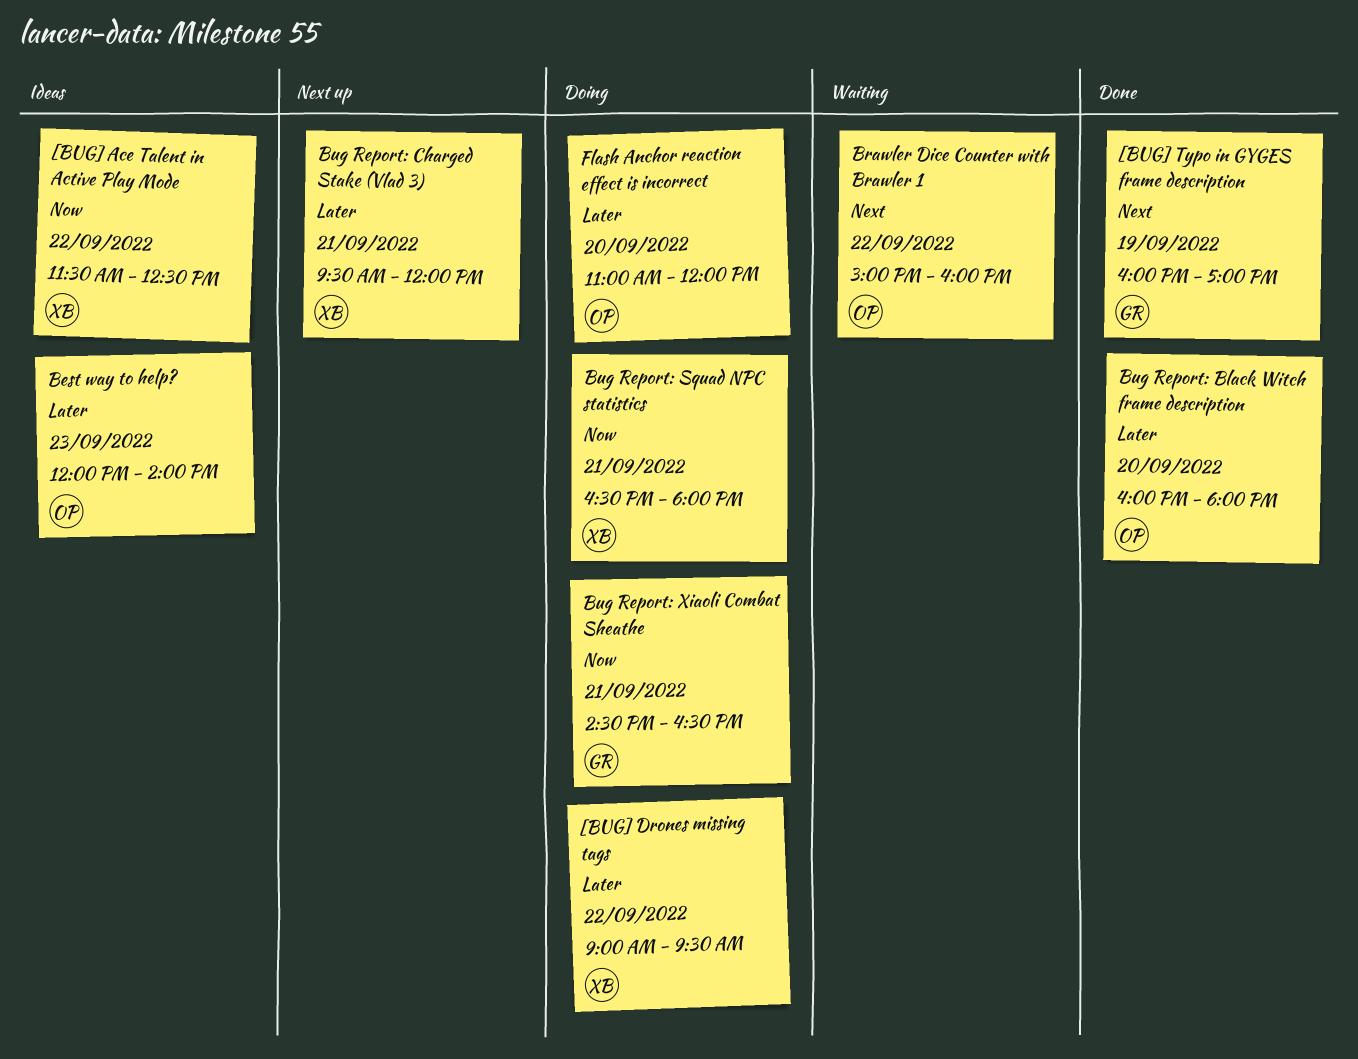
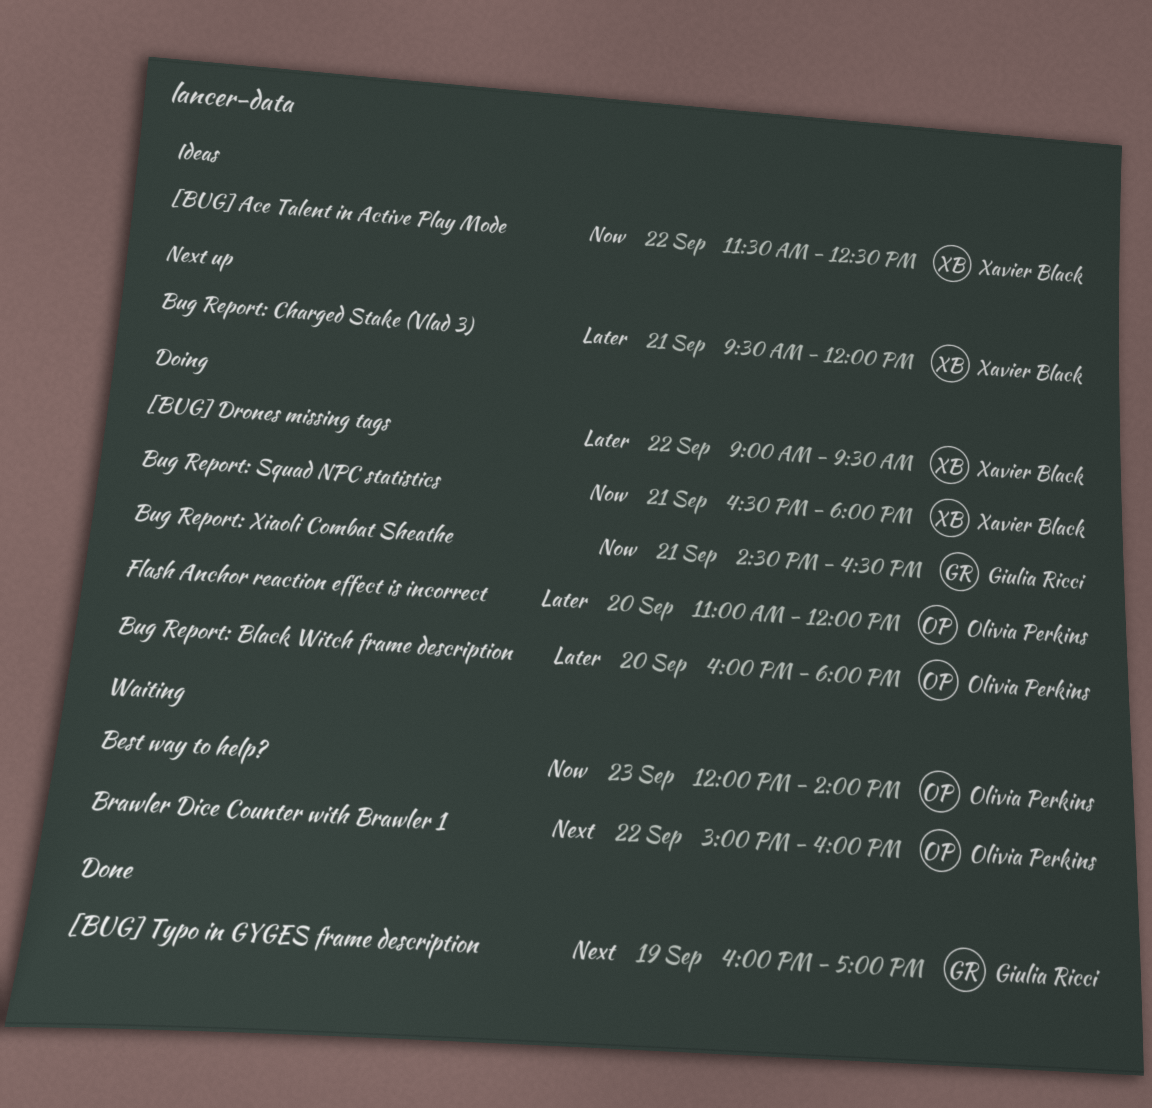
Best way to help?, status: Ideas -> Waiting
Best way to help?, priority: Later -> Now
Bug Report: Black Witch frame description, status: Done -> Doing

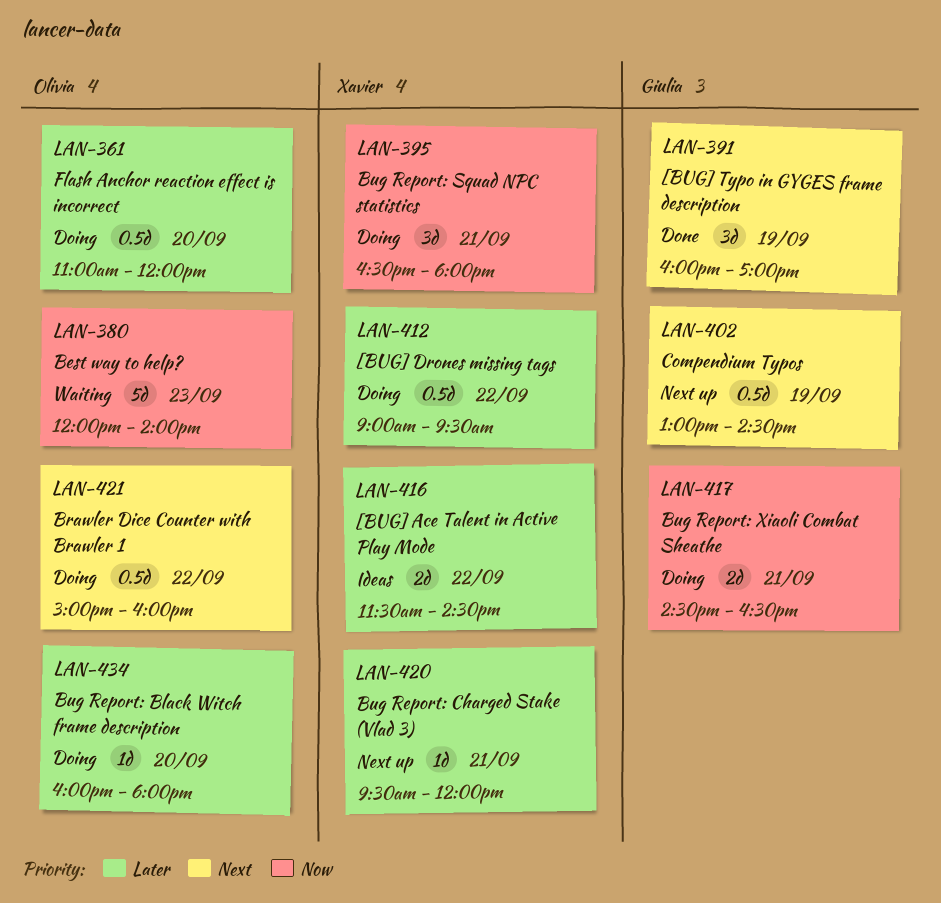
[BUG] Ace Talent in Active Play Mode, priority: Now -> Later
[BUG] Ace Talent in Active Play Mode, ends: 12:30 -> 14:30
Brawler Dice Counter with Brawler 1, status: Waiting -> Doing
Compendium Typos: none -> present

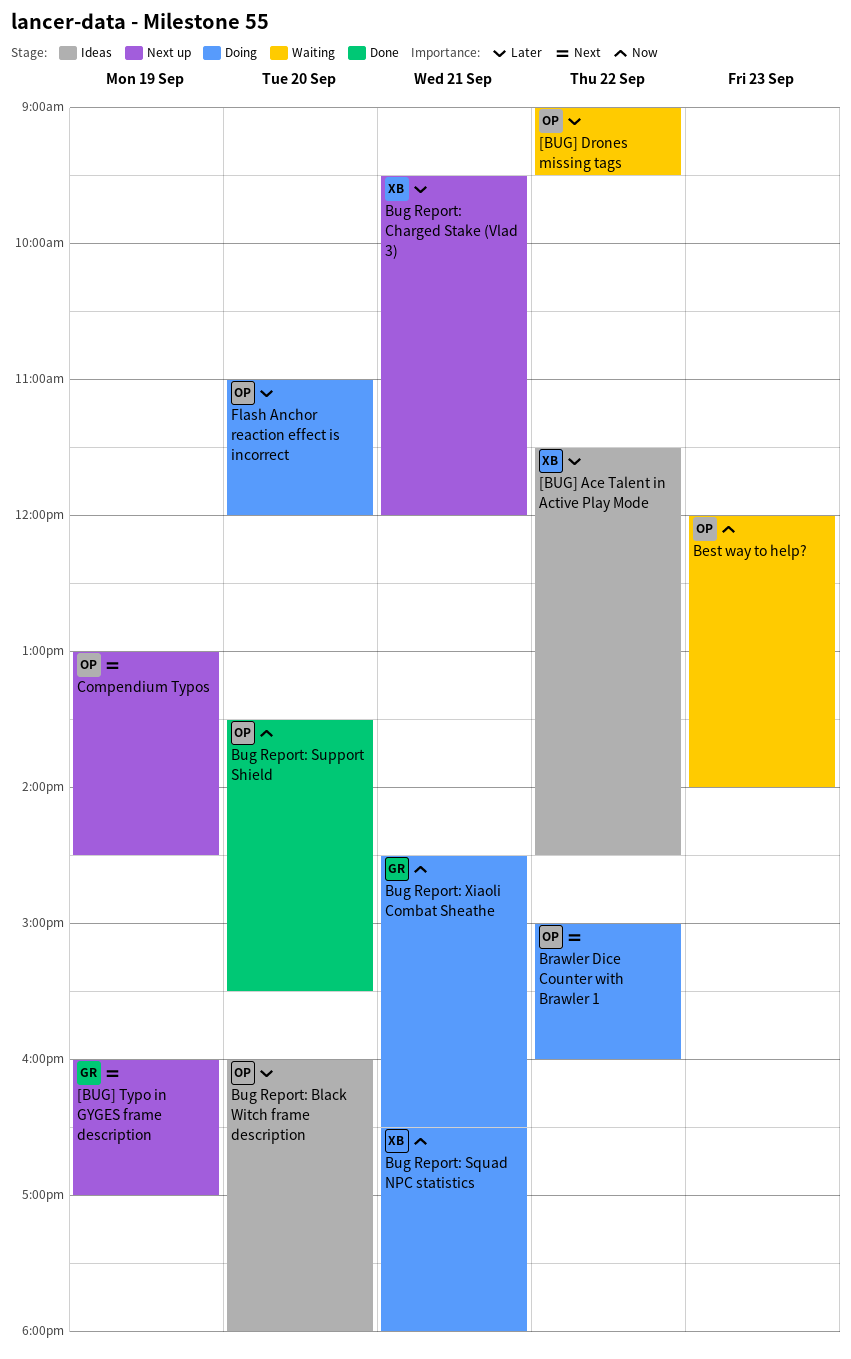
[BUG] Drones missing tags, status: Doing -> Waiting
[BUG] Drones missing tags, owner: Xavier -> Olivia
[BUG] Typo in GYGES frame description, status: Done -> Next up
Bug Report: Black Witch frame description, status: Doing -> Ideas
Bug Report: Support Shield: none -> present
Compendium Typos, owner: Giulia -> Olivia

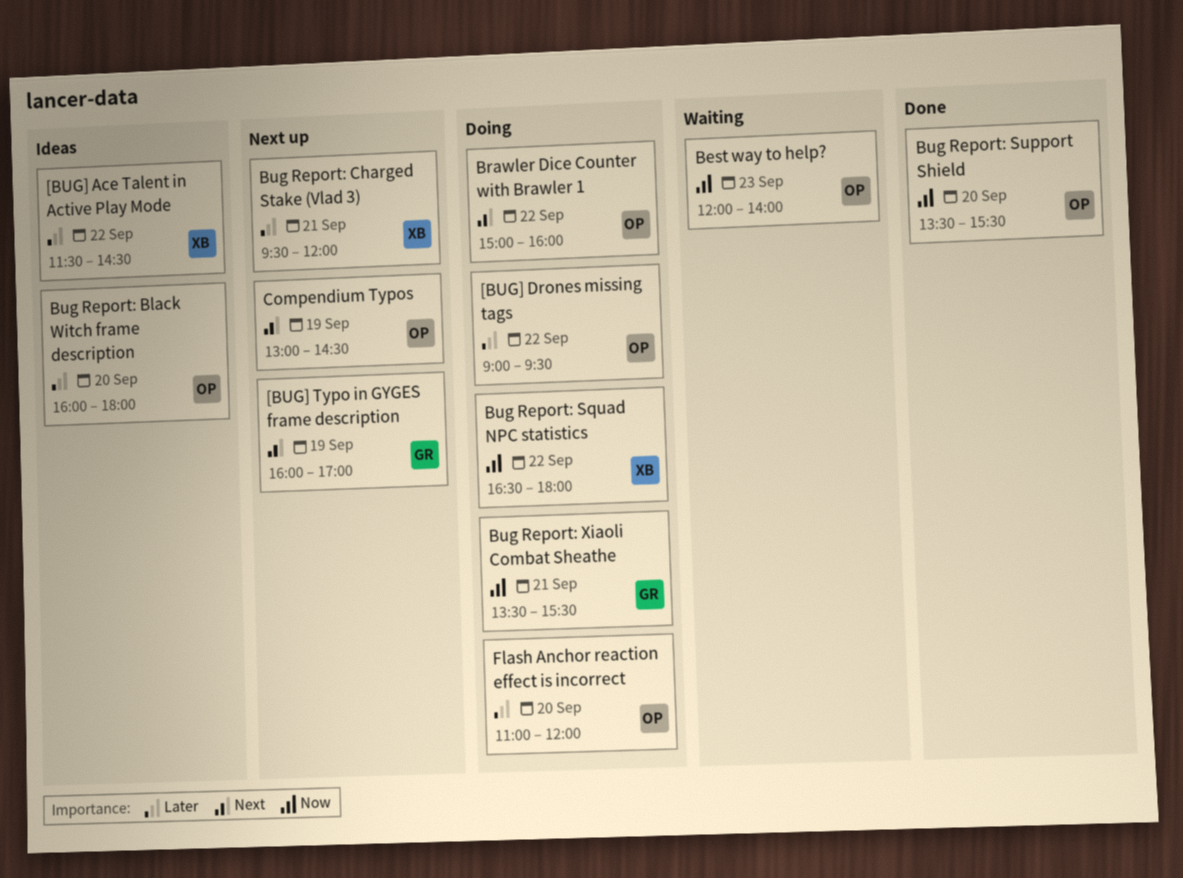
[BUG] Drones missing tags, status: Waiting -> Doing
Bug Report: Squad NPC statistics, day: Sep 21 -> Sep 22
Bug Report: Xiaoli Combat Sheathe, begins: 14:30 -> 13:30
Bug Report: Xiaoli Combat Sheathe, ends: 16:30 -> 15:30

